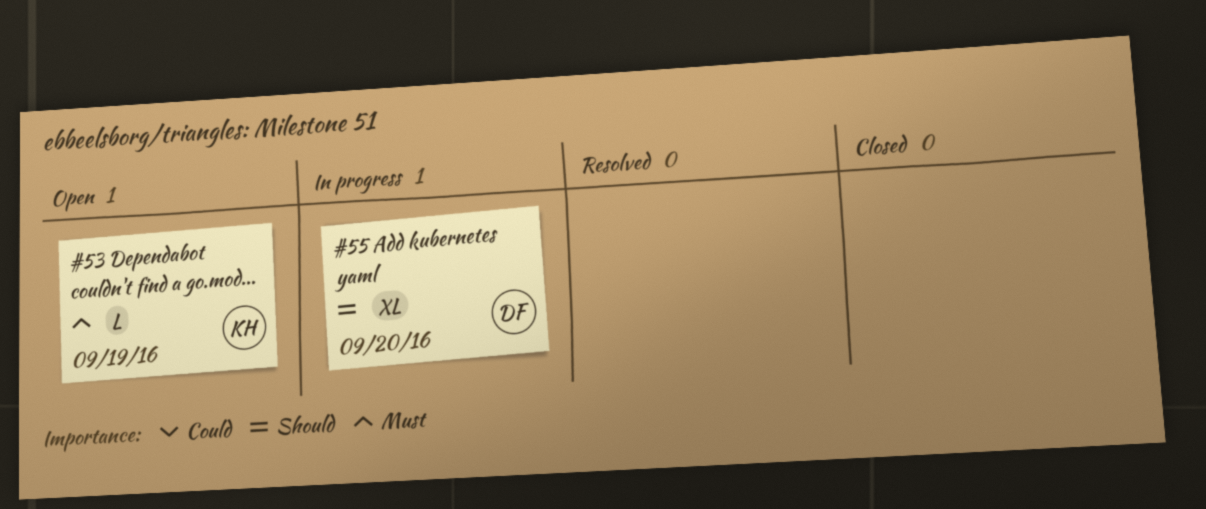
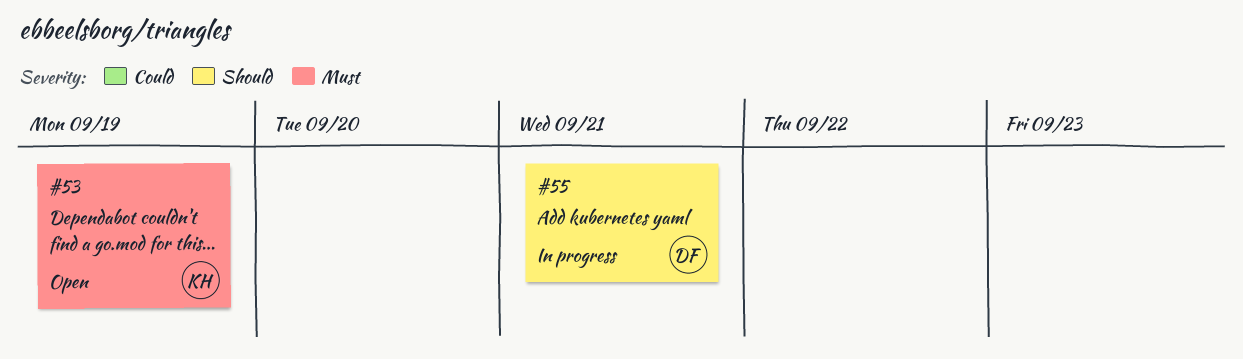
#55, due: Sep 20 -> Sep 21

